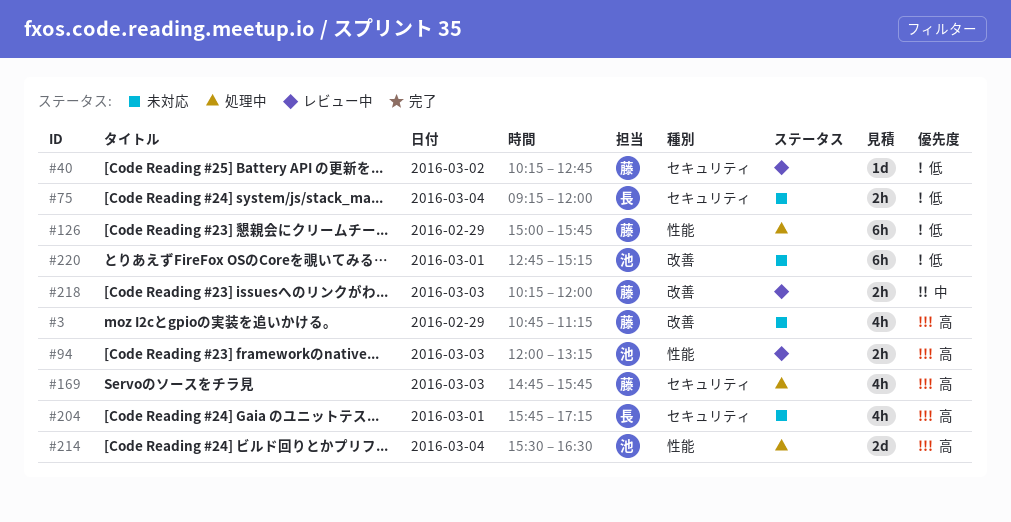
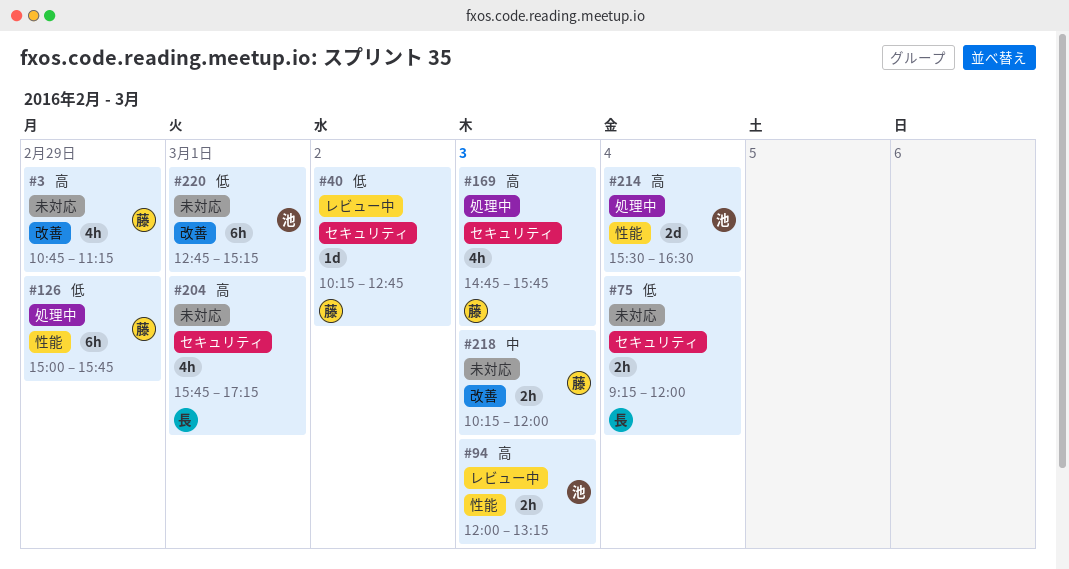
#218, status: レビュー中 -> 未対応

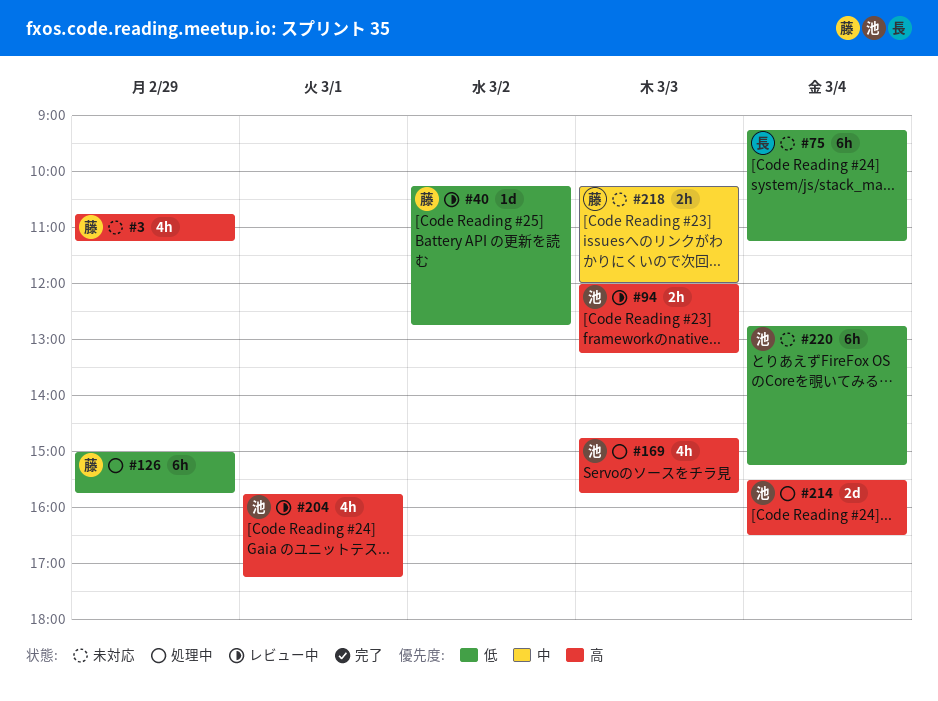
#75, estimate: 2h -> 6h
#75, ends: 12:00 -> 11:15
#169, owner: 藤 -> 池
#204, status: 未対応 -> レビュー中
#204, owner: 長 -> 池
#220, day: Mar 1 -> Mar 4

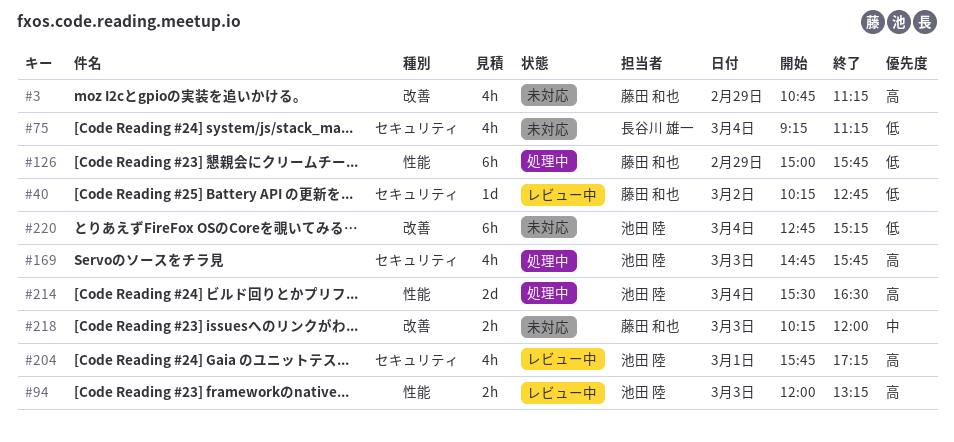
#75, estimate: 6h -> 4h

